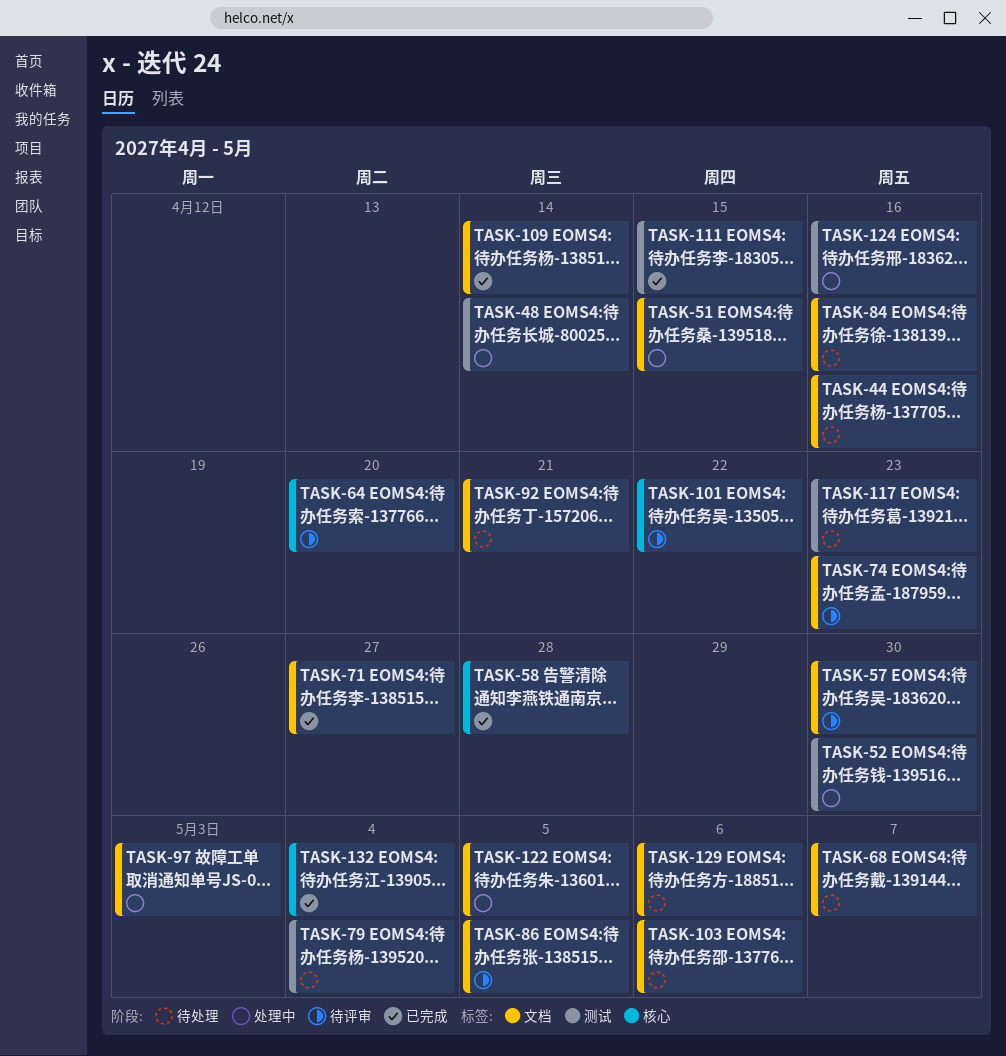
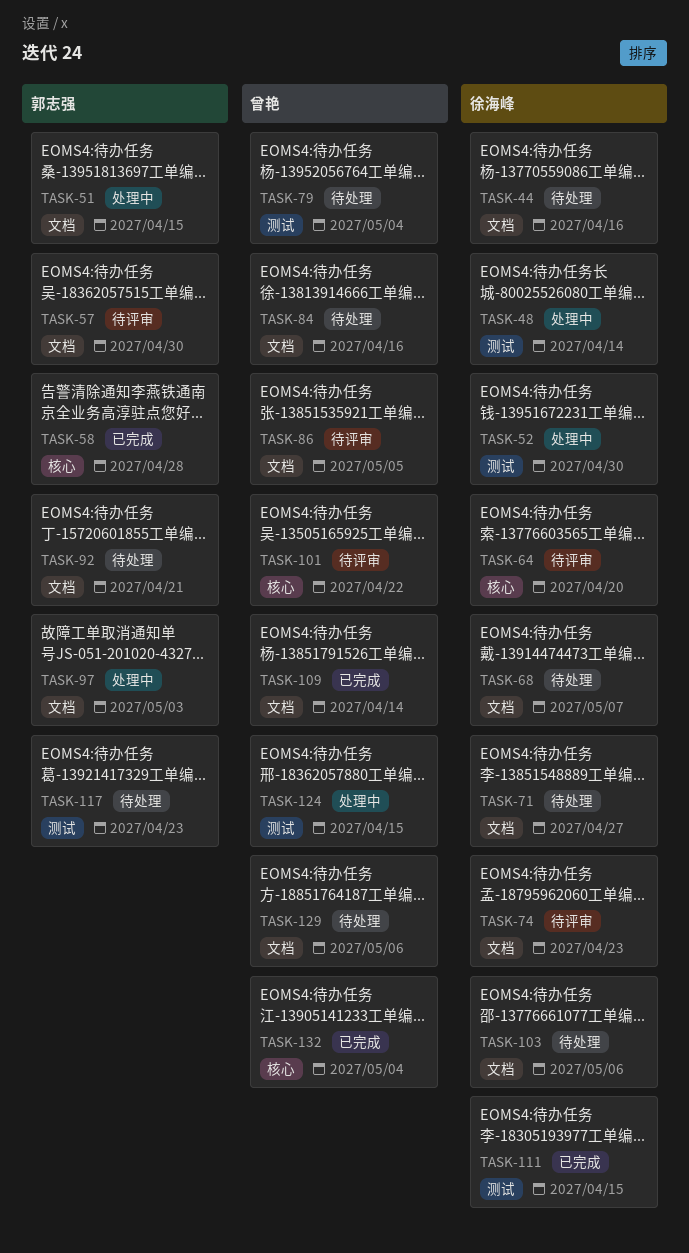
TASK-71, status: 已完成 -> 待处理
TASK-122: present -> none
TASK-124, due: Apr 16 -> Apr 15

